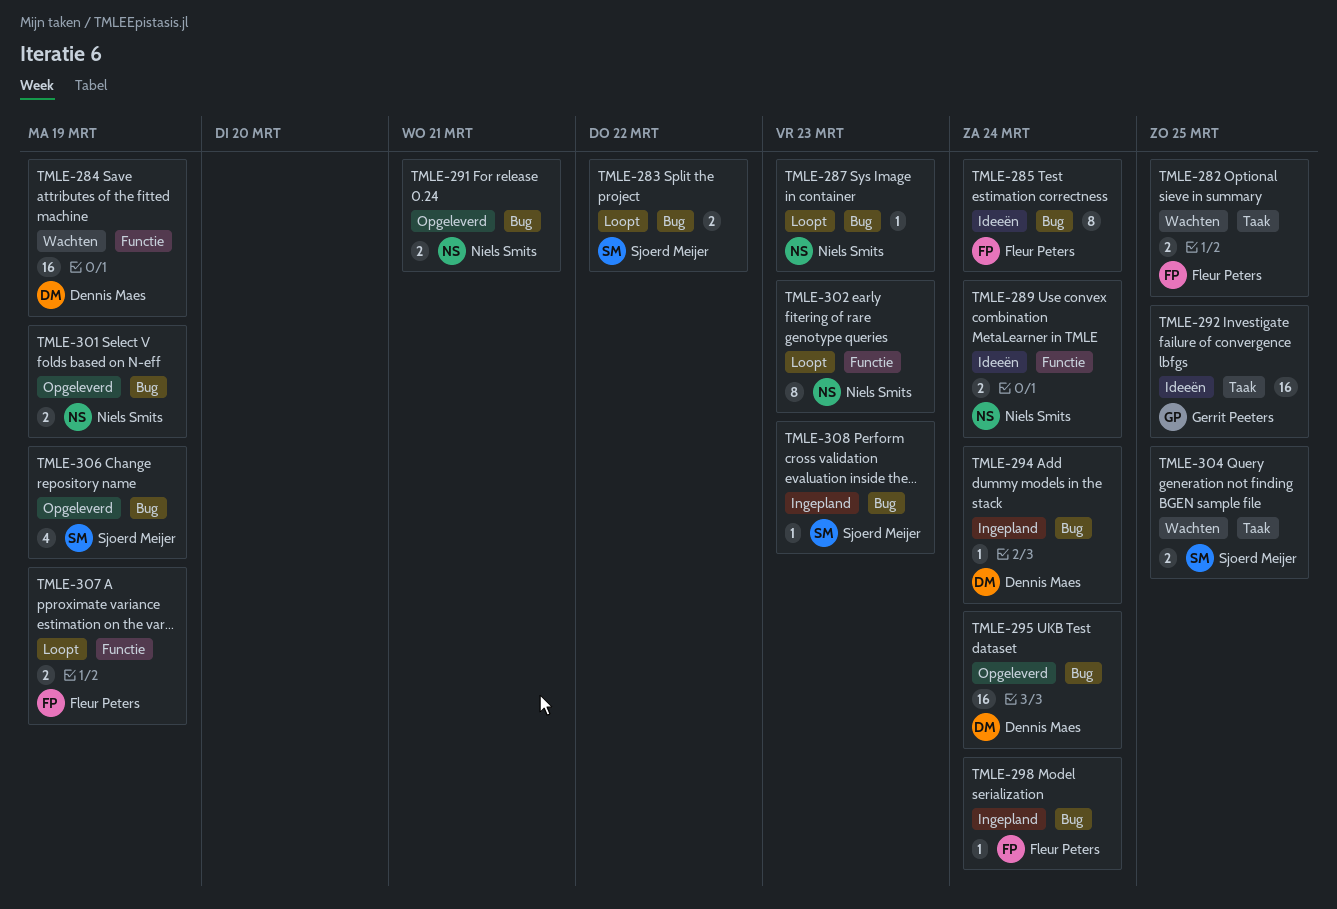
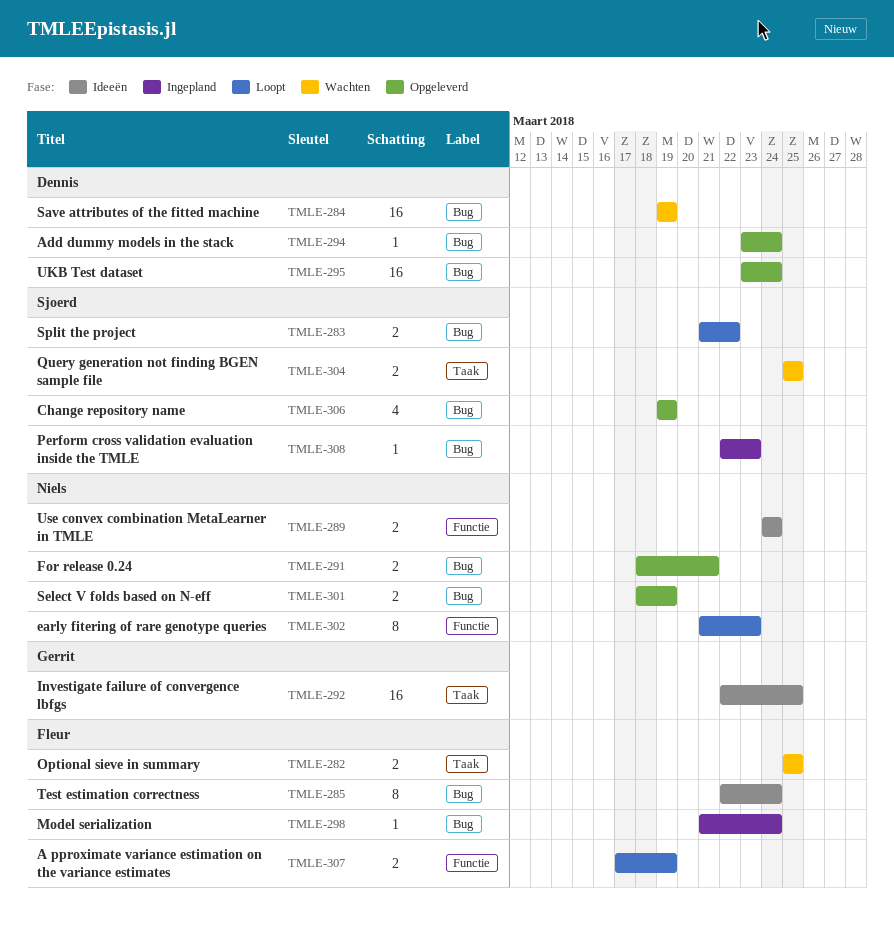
TMLE-284, label: Functie -> Bug
TMLE-287: present -> none
TMLE-294, status: Ingepland -> Opgeleverd

